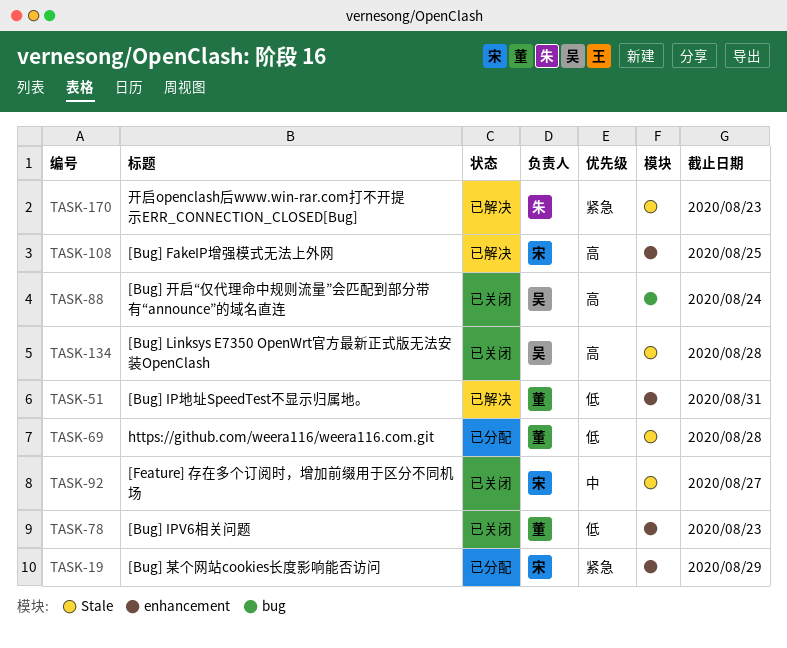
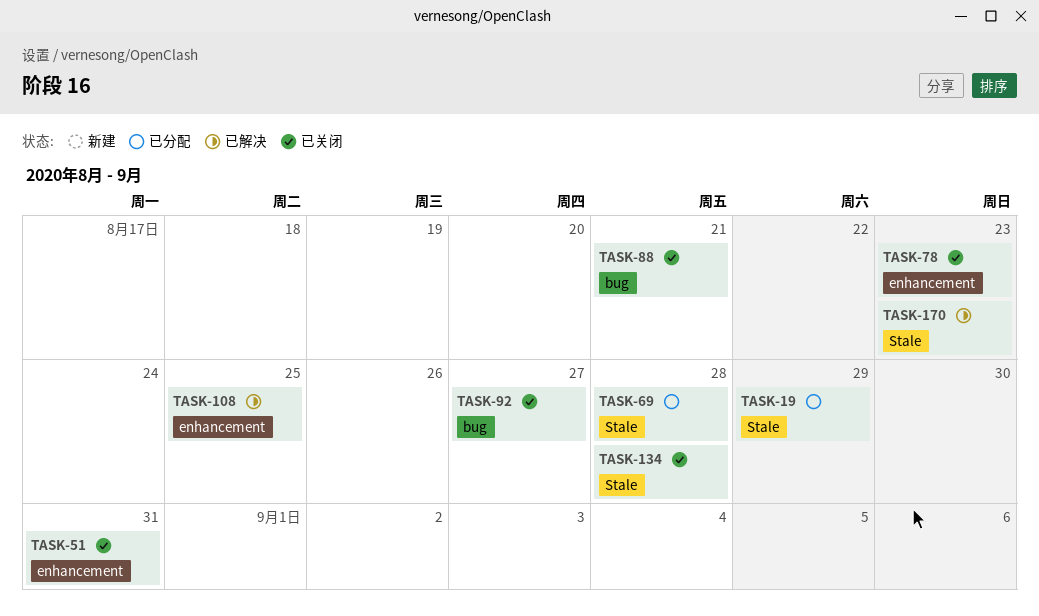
TASK-19, label: enhancement -> Stale
TASK-51, status: 已解决 -> 已关闭
TASK-88, due: Aug 24 -> Aug 21
TASK-92, label: Stale -> bug

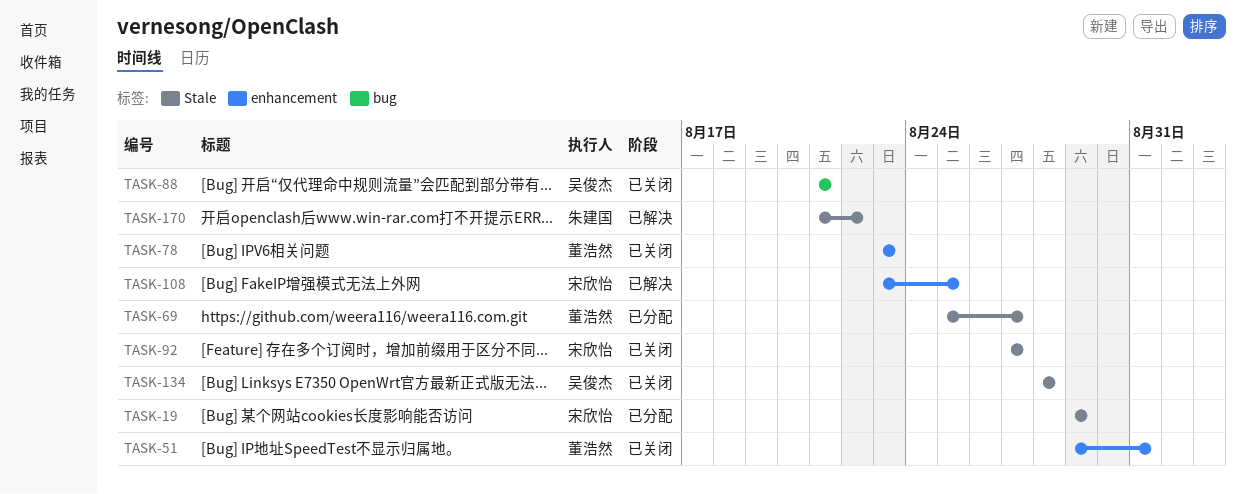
TASK-69, due: Aug 28 -> Aug 27
TASK-92, label: bug -> Stale
TASK-170, due: Aug 23 -> Aug 22

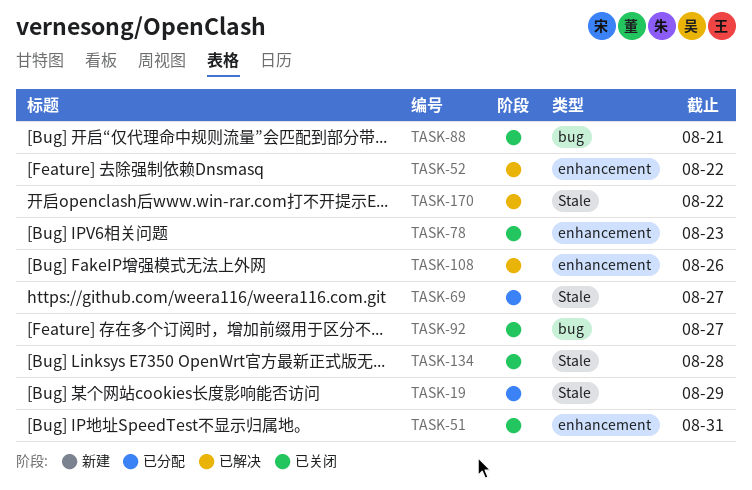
TASK-52: none -> present
TASK-92, label: Stale -> bug
TASK-108, due: Aug 25 -> Aug 26

